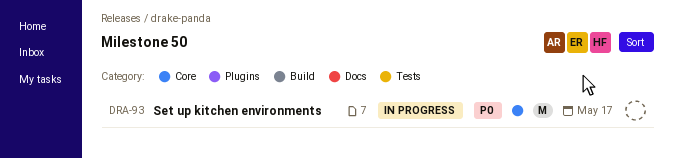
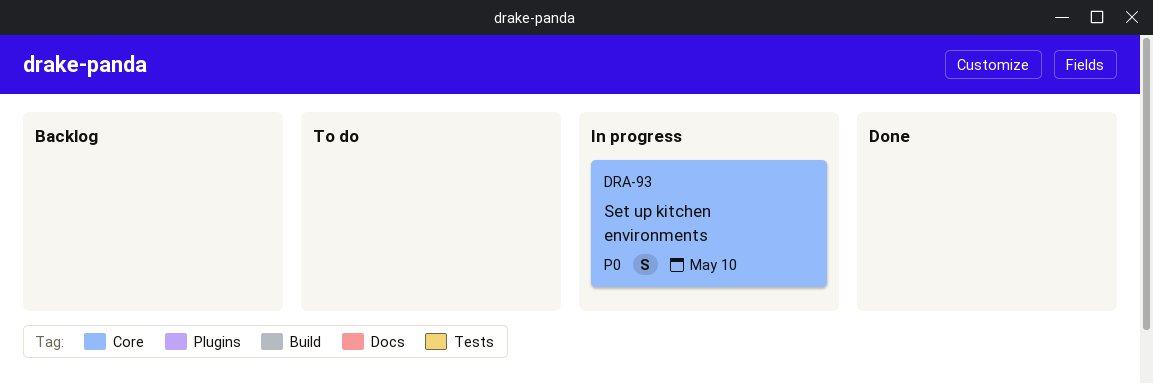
DRA-93, estimate: M -> S
DRA-93, due: May 17 -> May 10

